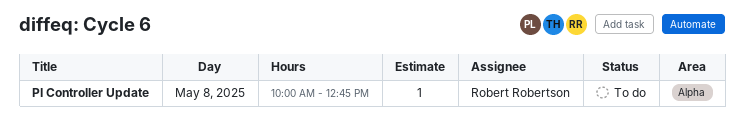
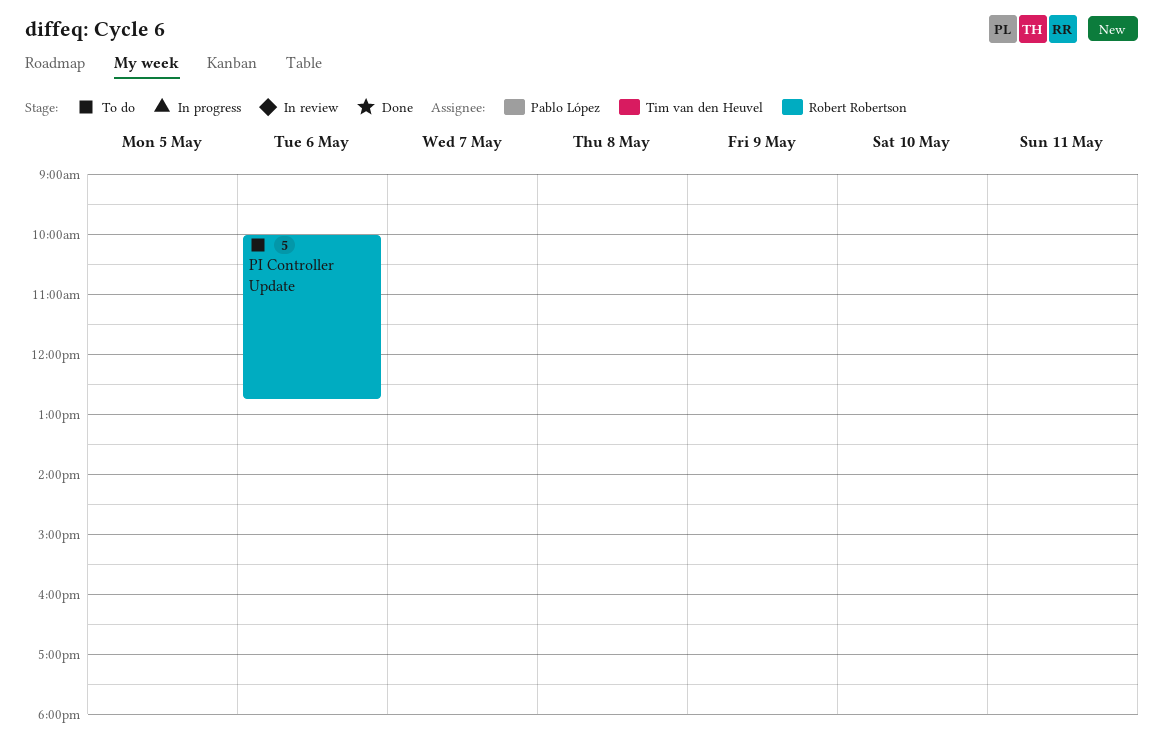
PI Controller Update, estimate: 1 -> 5
PI Controller Update, day: May 8 -> May 6

